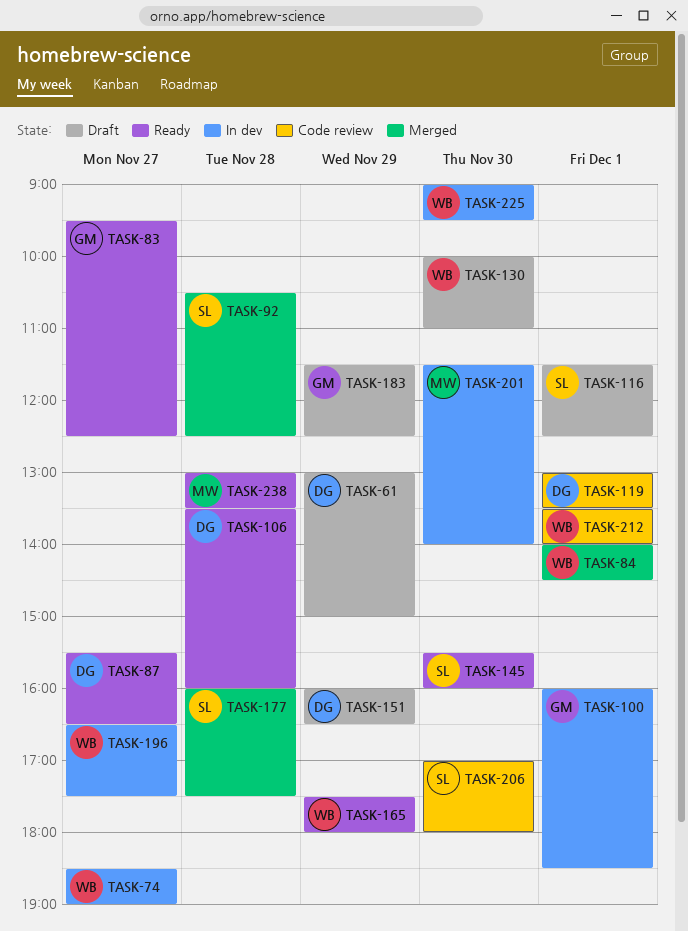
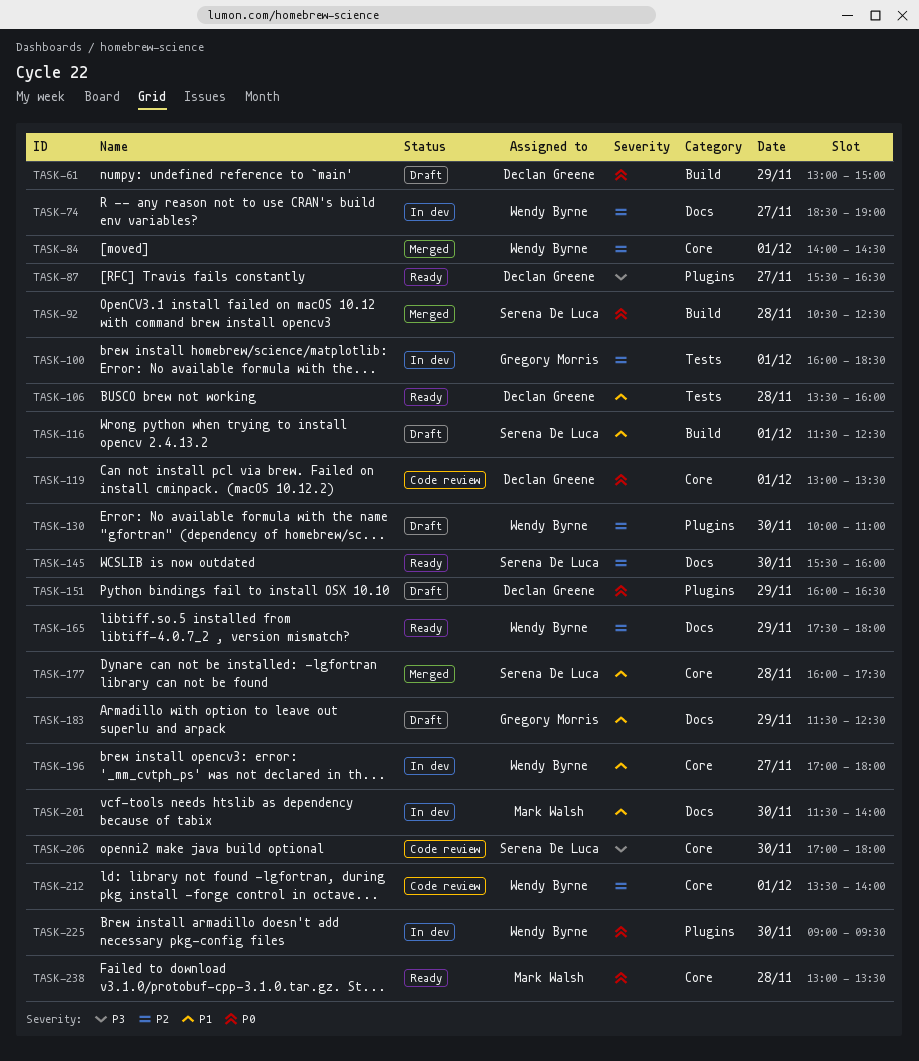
TASK-83: present -> none
TASK-196, begins: 16:30 -> 17:00
TASK-196, ends: 17:30 -> 18:00

